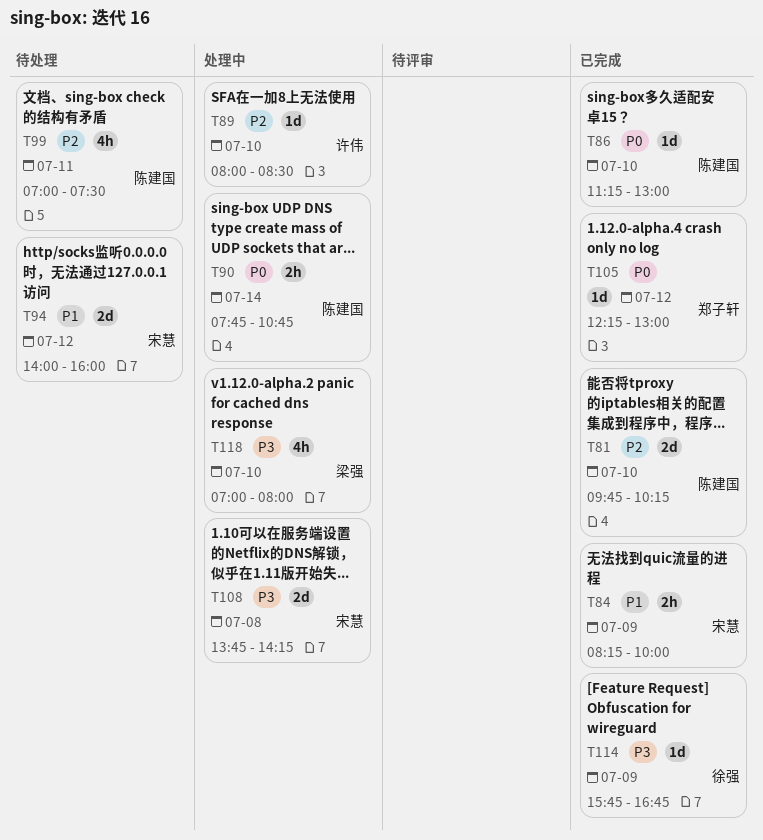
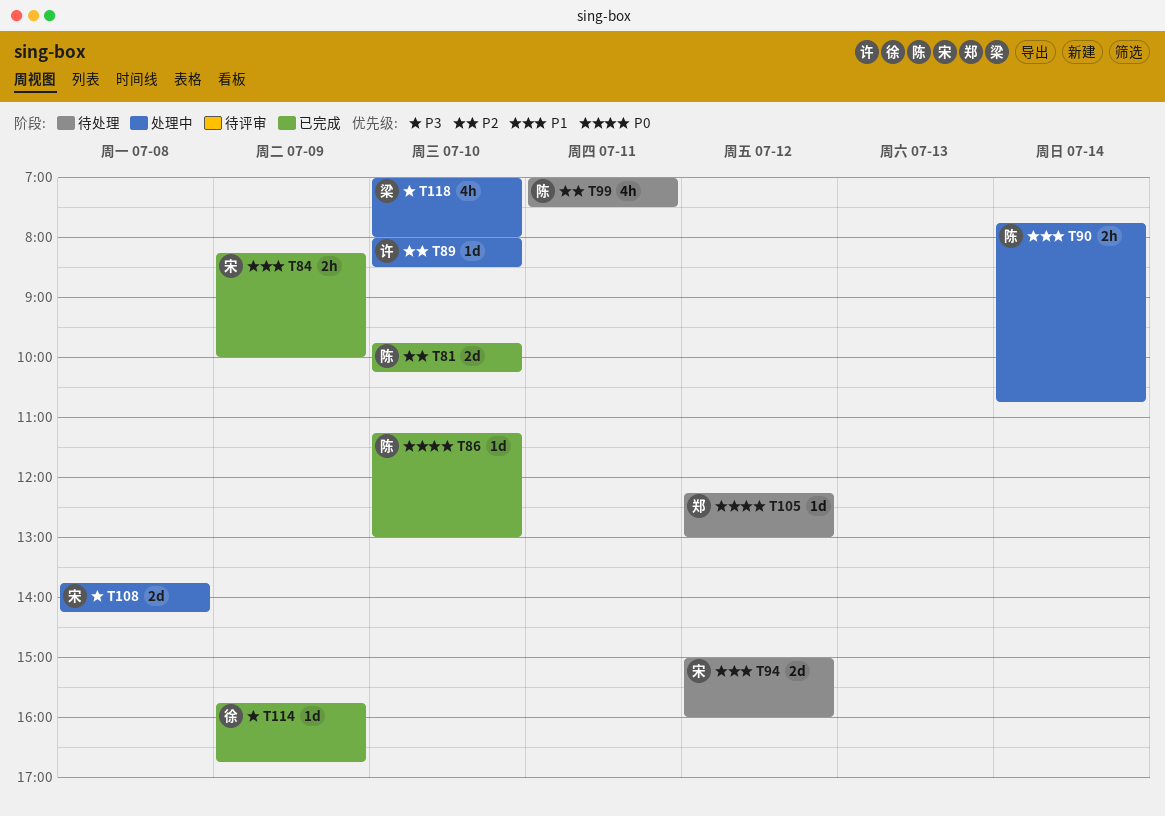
T90, priority: P0 -> P1
T94, begins: 14:00 -> 15:00
T105, status: 已完成 -> 待处理

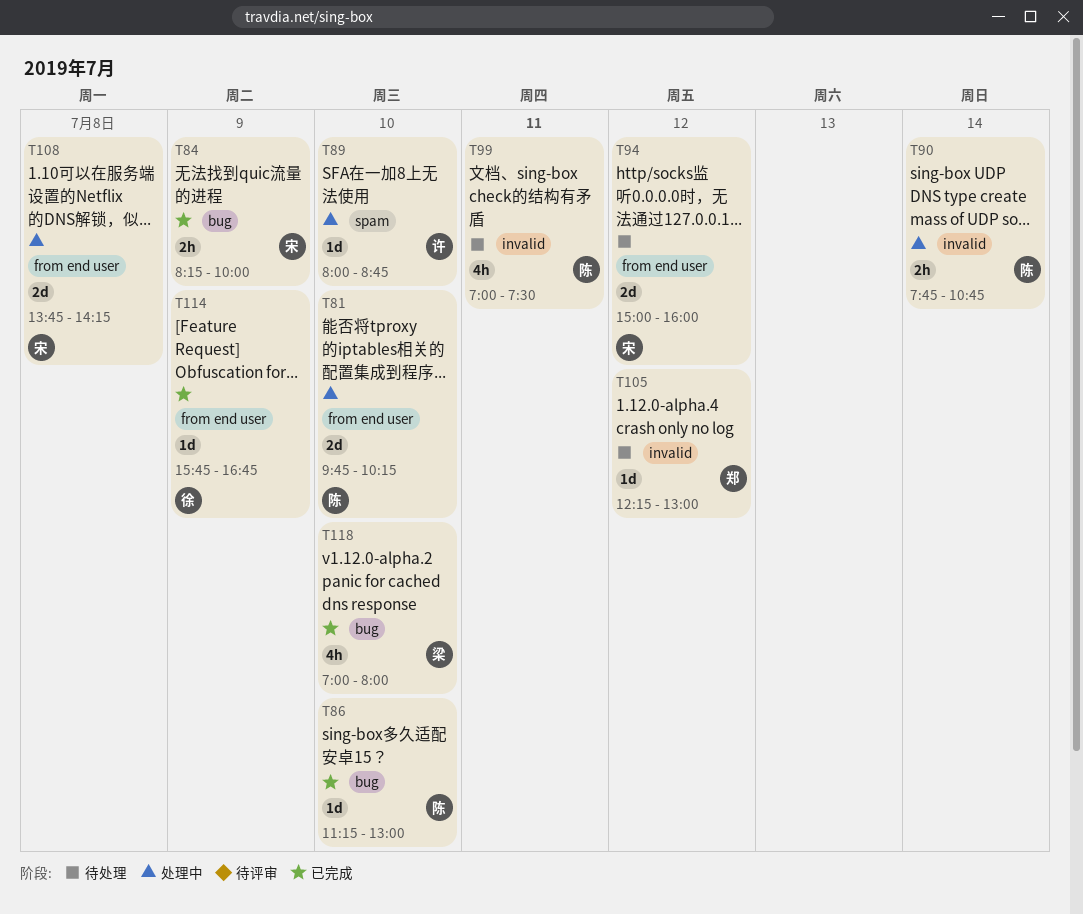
T81, status: 已完成 -> 处理中
T89, ends: 08:30 -> 08:45
T118, status: 处理中 -> 已完成

